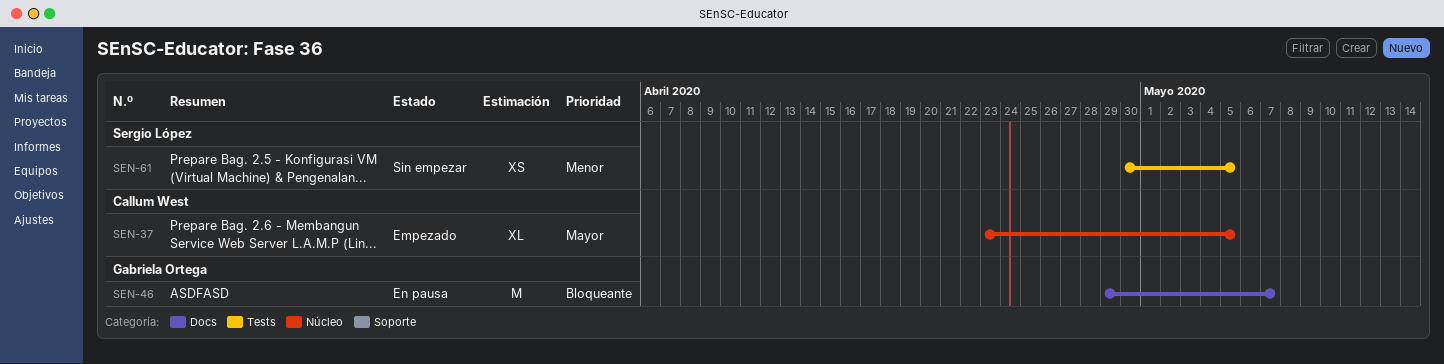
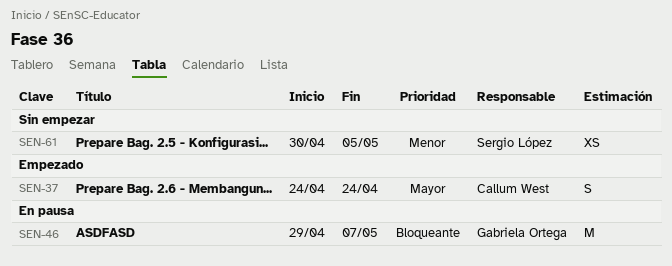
SEN-37, estimate: XL -> S
SEN-37, start: Apr 23 -> Apr 24
SEN-37, due: May 5 -> Apr 24

